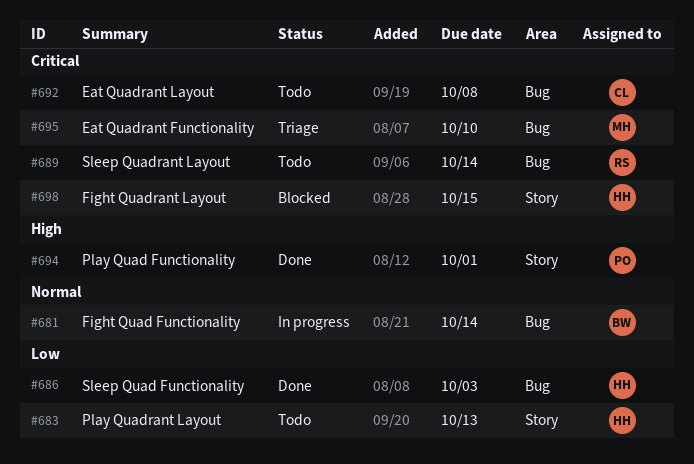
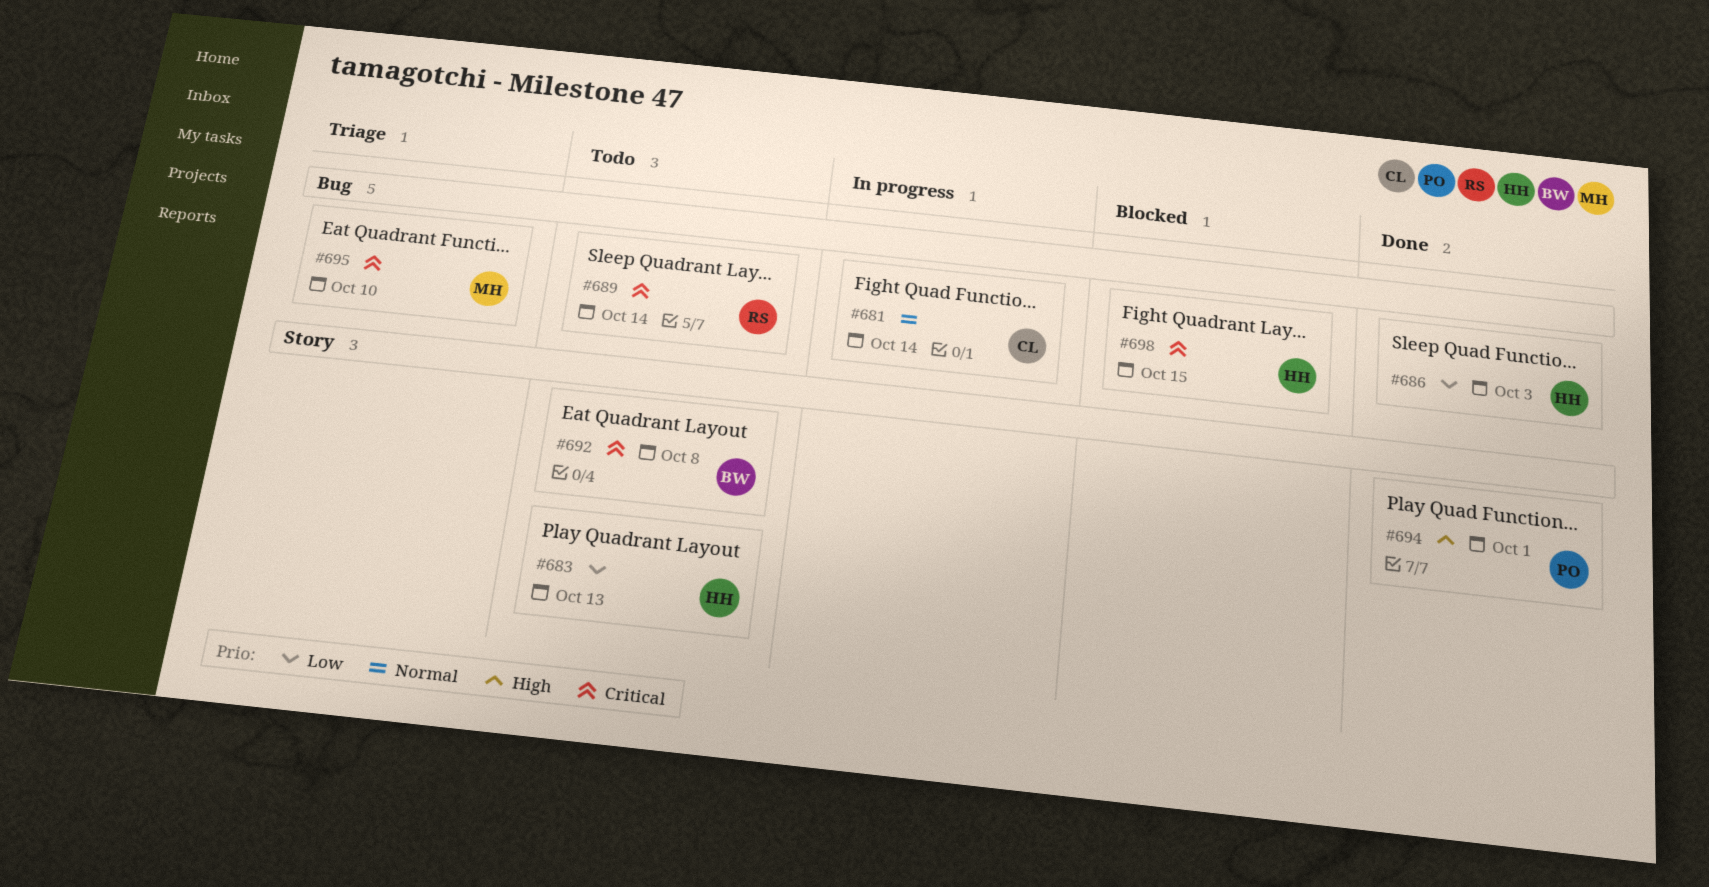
#681, owner: BW -> CL
#692, owner: CL -> BW
#692, label: Bug -> Story
#698, label: Story -> Bug

